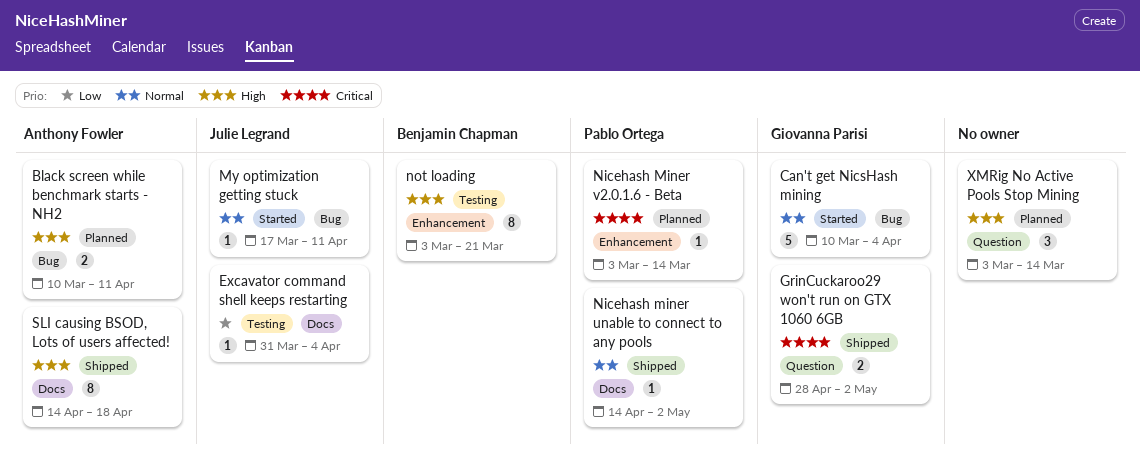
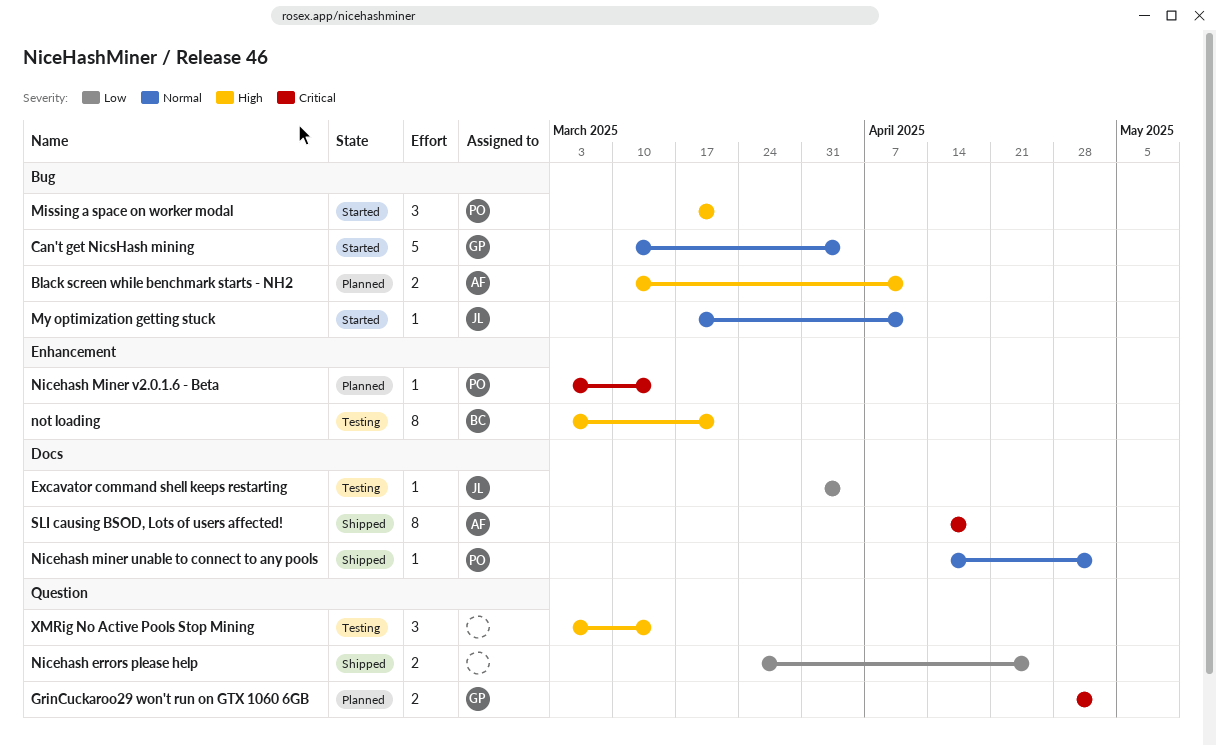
GrinCuckaroo29 won't run on GTX 1060 6GB, status: Shipped -> Planned
Missing a space on worker modal: none -> present
Nicehash errors please help: none -> present
SLI causing BSOD, Lots of users affected!, priority: High -> Critical
XMRig No Active Pools Stop Mining, status: Planned -> Testing

